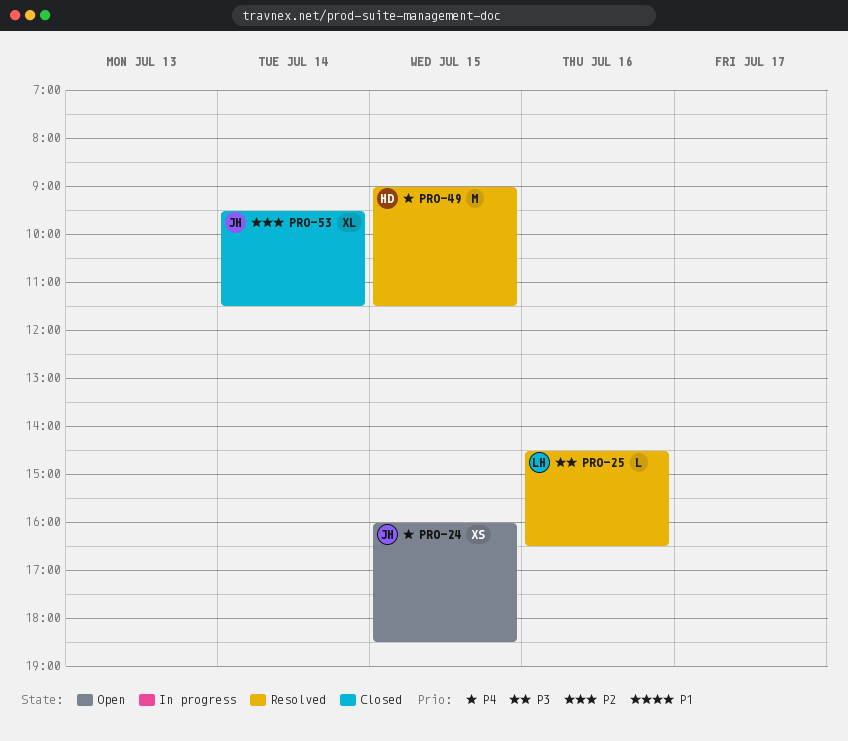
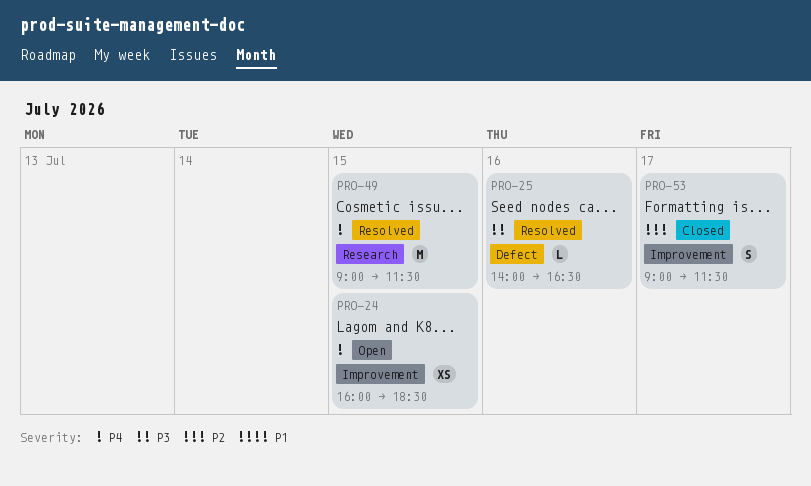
PRO-25, begins: 14:30 -> 14:00
PRO-53, estimate: XL -> S
PRO-53, day: Jul 14 -> Jul 17
PRO-53, begins: 09:30 -> 09:00

